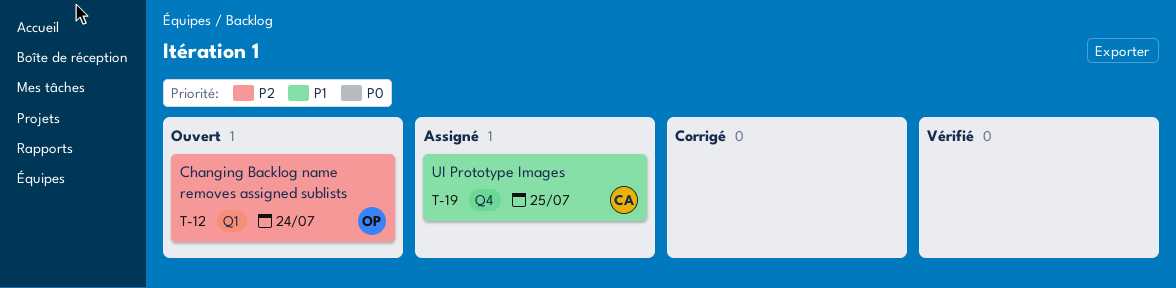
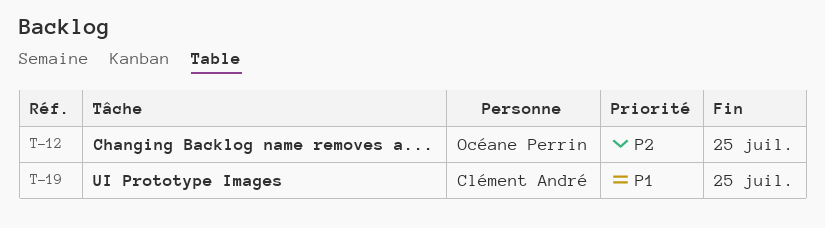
T-12, due: Jul 24 -> Jul 25

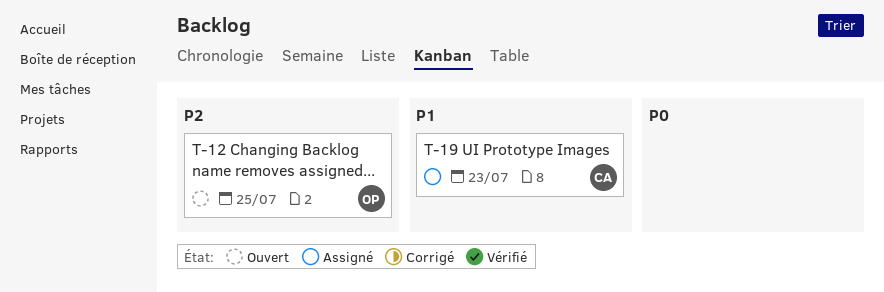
T-19, due: Jul 25 -> Jul 23

